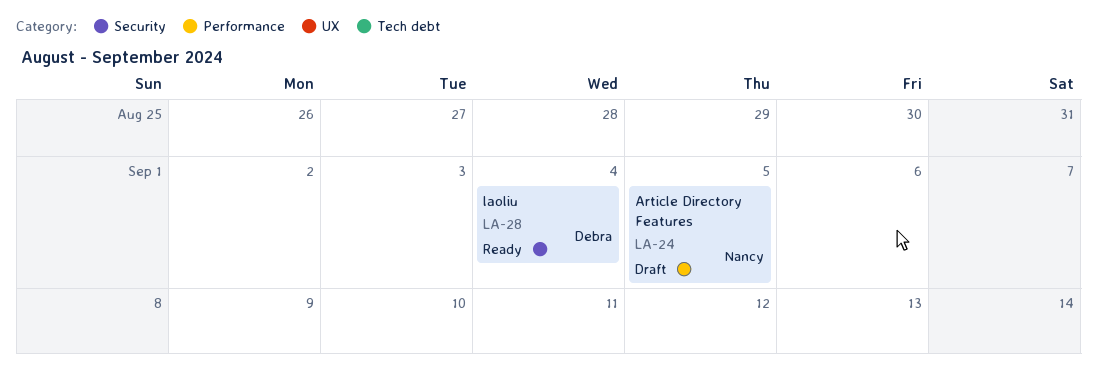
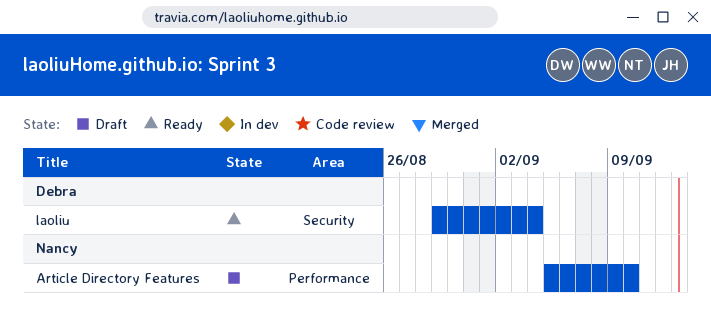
Article Directory Features, due: Sep 5 -> Sep 10

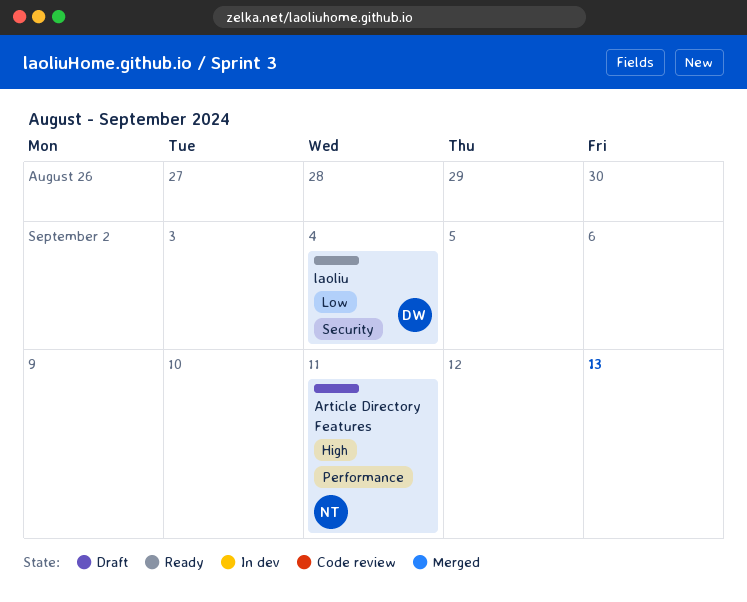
Article Directory Features, due: Sep 10 -> Sep 11

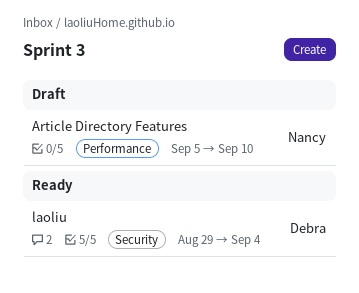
Article Directory Features, due: Sep 11 -> Sep 10

